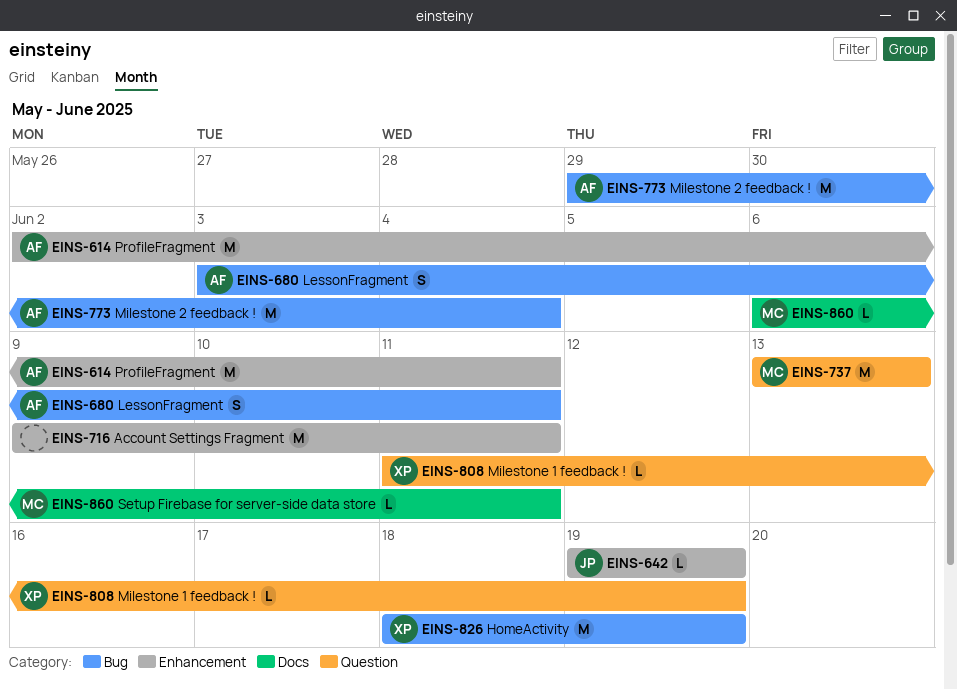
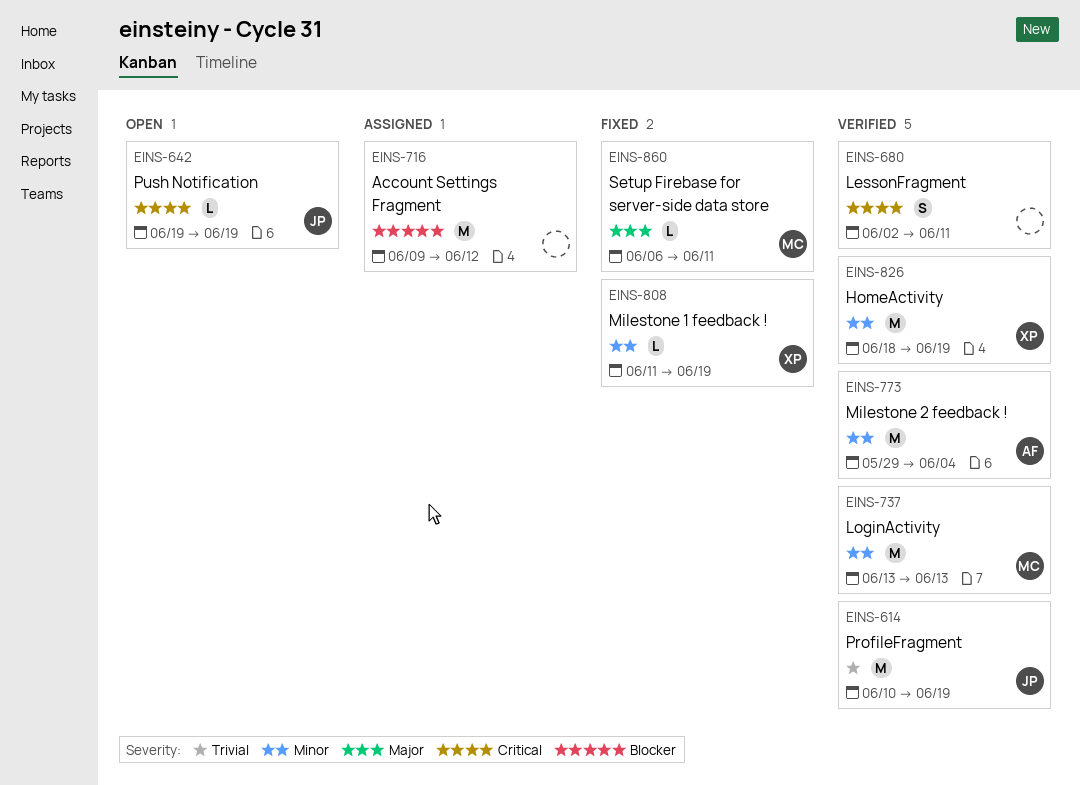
EINS-614, owner: AF -> JP
EINS-614, start: Jun 2 -> Jun 10
EINS-614, due: Jun 11 -> Jun 19
EINS-680, owner: AF -> none
EINS-680, start: Jun 3 -> Jun 2
EINS-716, due: Jun 11 -> Jun 12

